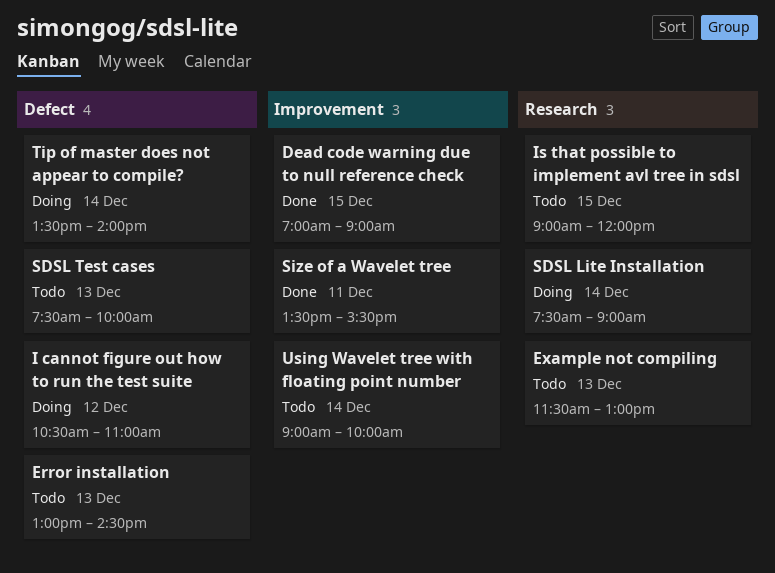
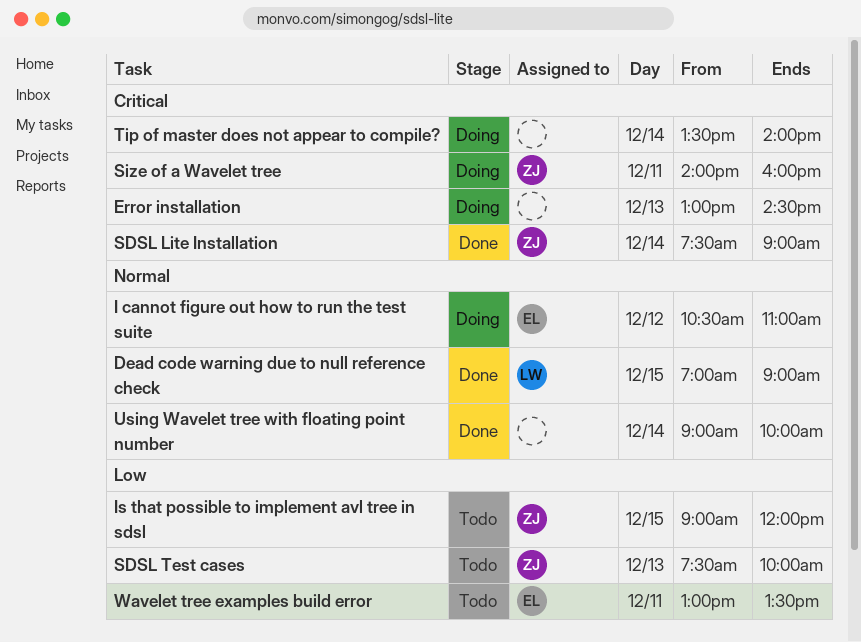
Error installation, status: Todo -> Doing
Example not compiling: present -> none
SDSL Lite Installation, status: Doing -> Done
Size of a Wavelet tree, status: Done -> Doing
Size of a Wavelet tree, begins: 13:30 -> 14:00
Size of a Wavelet tree, ends: 15:30 -> 16:00
Using Wavelet tree with floating point number, status: Todo -> Done
Wavelet tree examples build error: none -> present

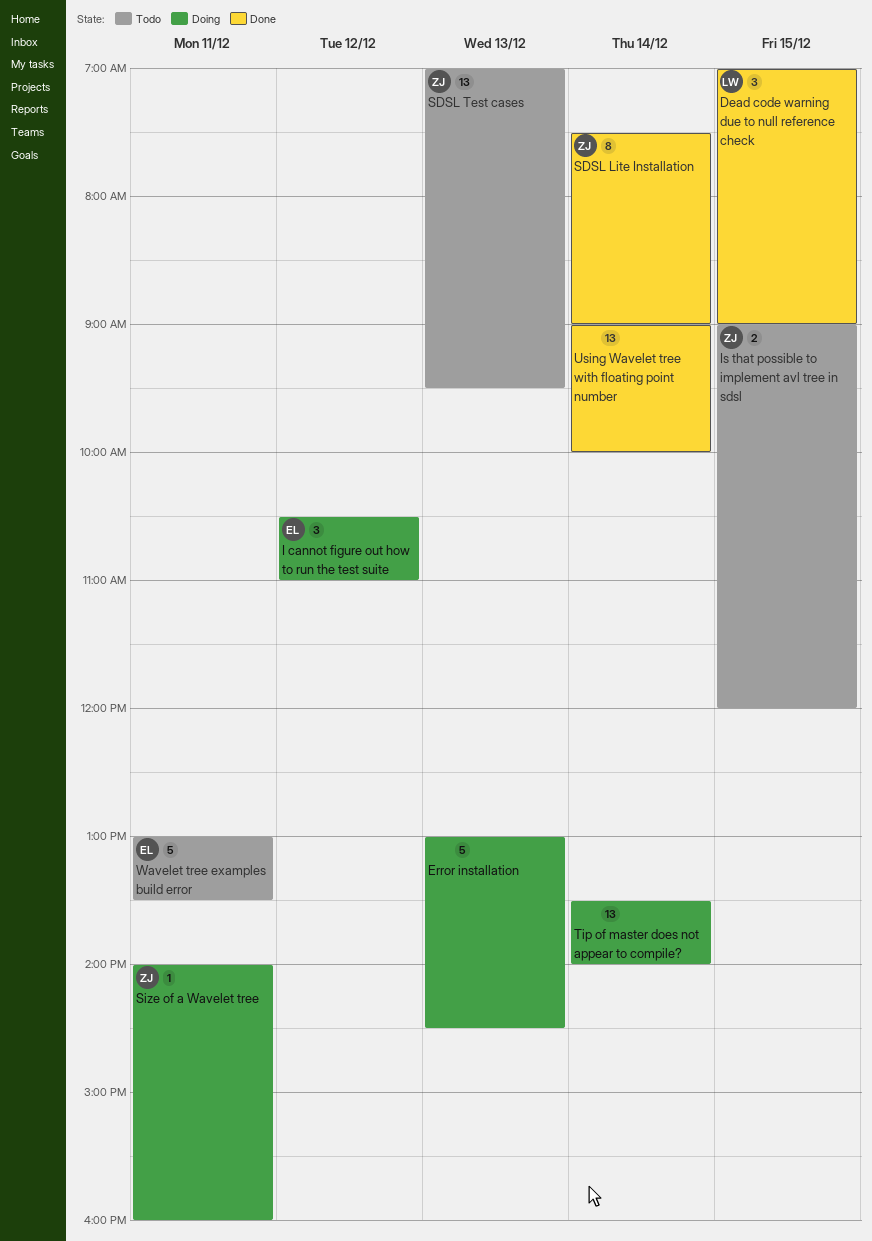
SDSL Test cases, begins: 07:30 -> 07:00
SDSL Test cases, ends: 10:00 -> 09:30

